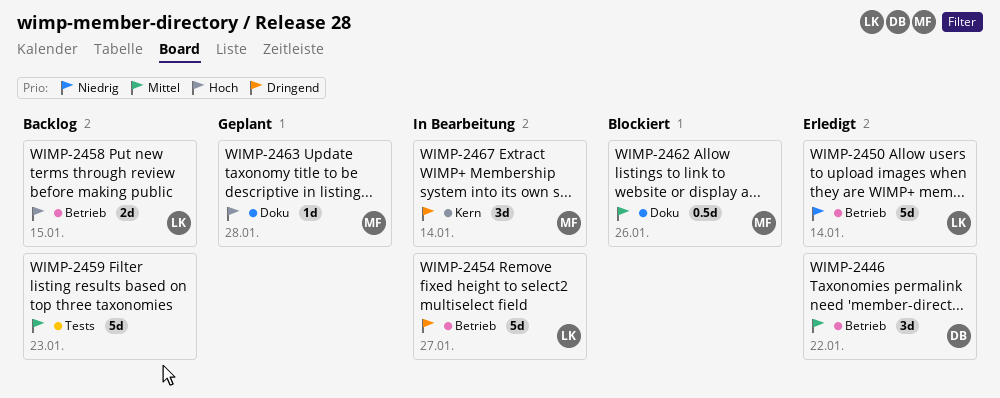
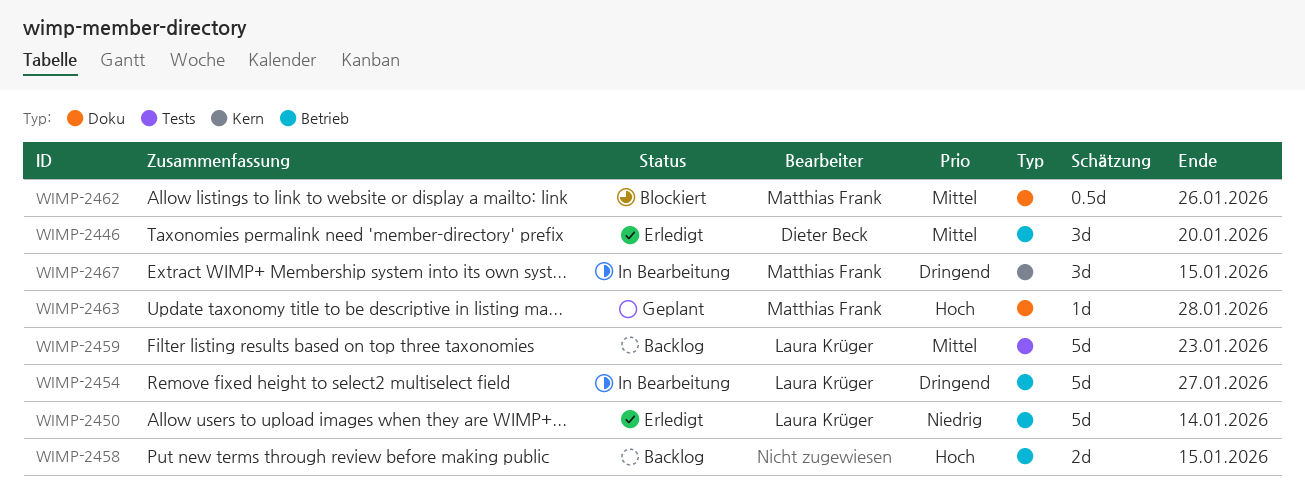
WIMP-2446, due: Jan 22 -> Jan 20
WIMP-2458, owner: Laura Krüger -> none
WIMP-2459, owner: none -> Laura Krüger
WIMP-2467, due: Jan 14 -> Jan 15

